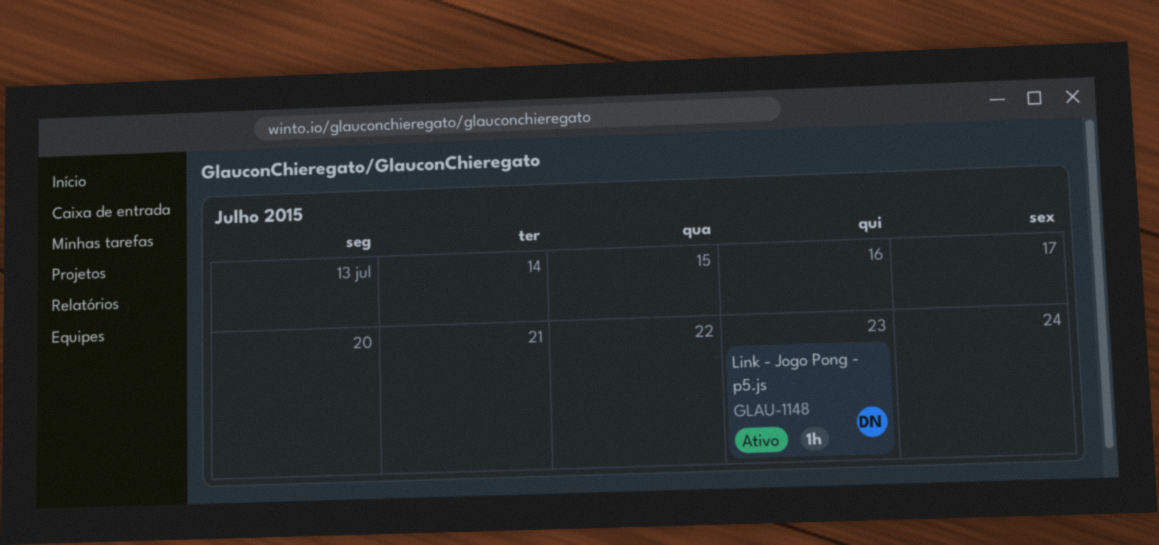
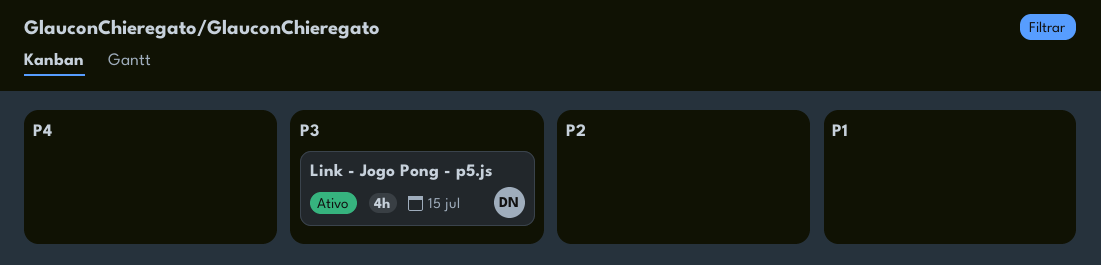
Link - Jogo Pong - p5.js, estimate: 1h -> 4h
Link - Jogo Pong - p5.js, due: Jul 23 -> Jul 15

